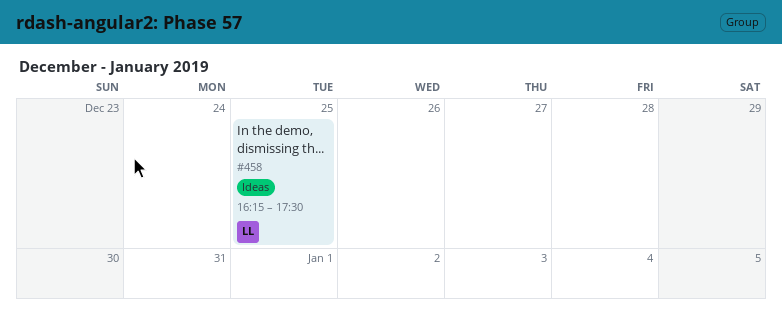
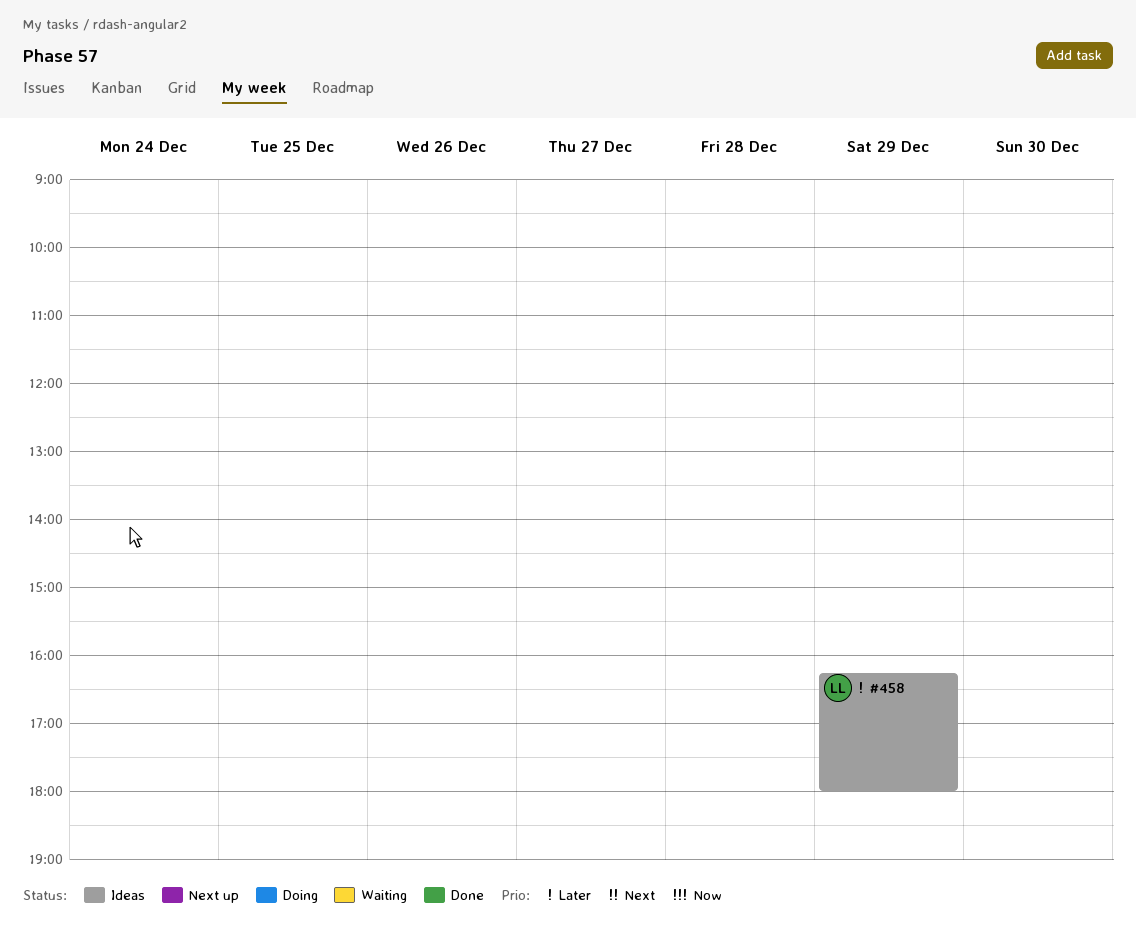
#458, day: Dec 25 -> Dec 29
#458, ends: 17:30 -> 18:00

